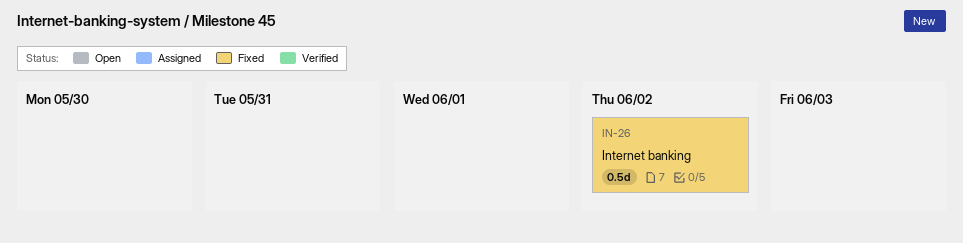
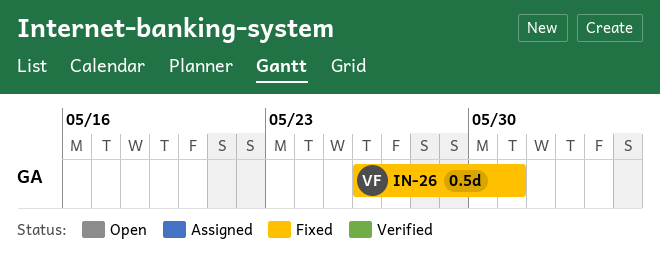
IN-26, due: Jun 2 -> May 31

